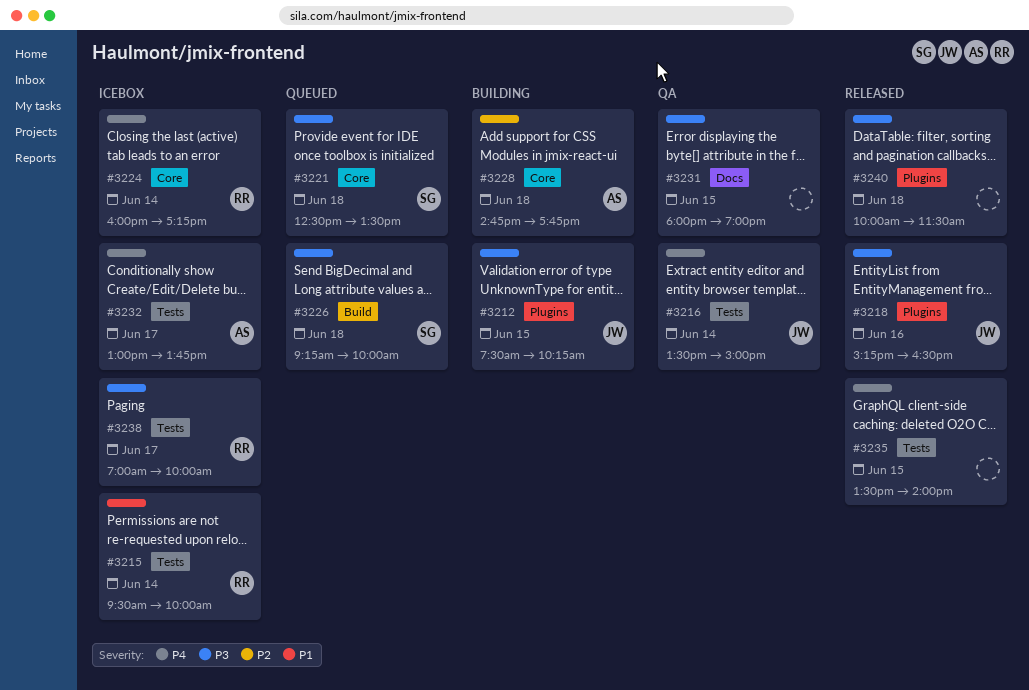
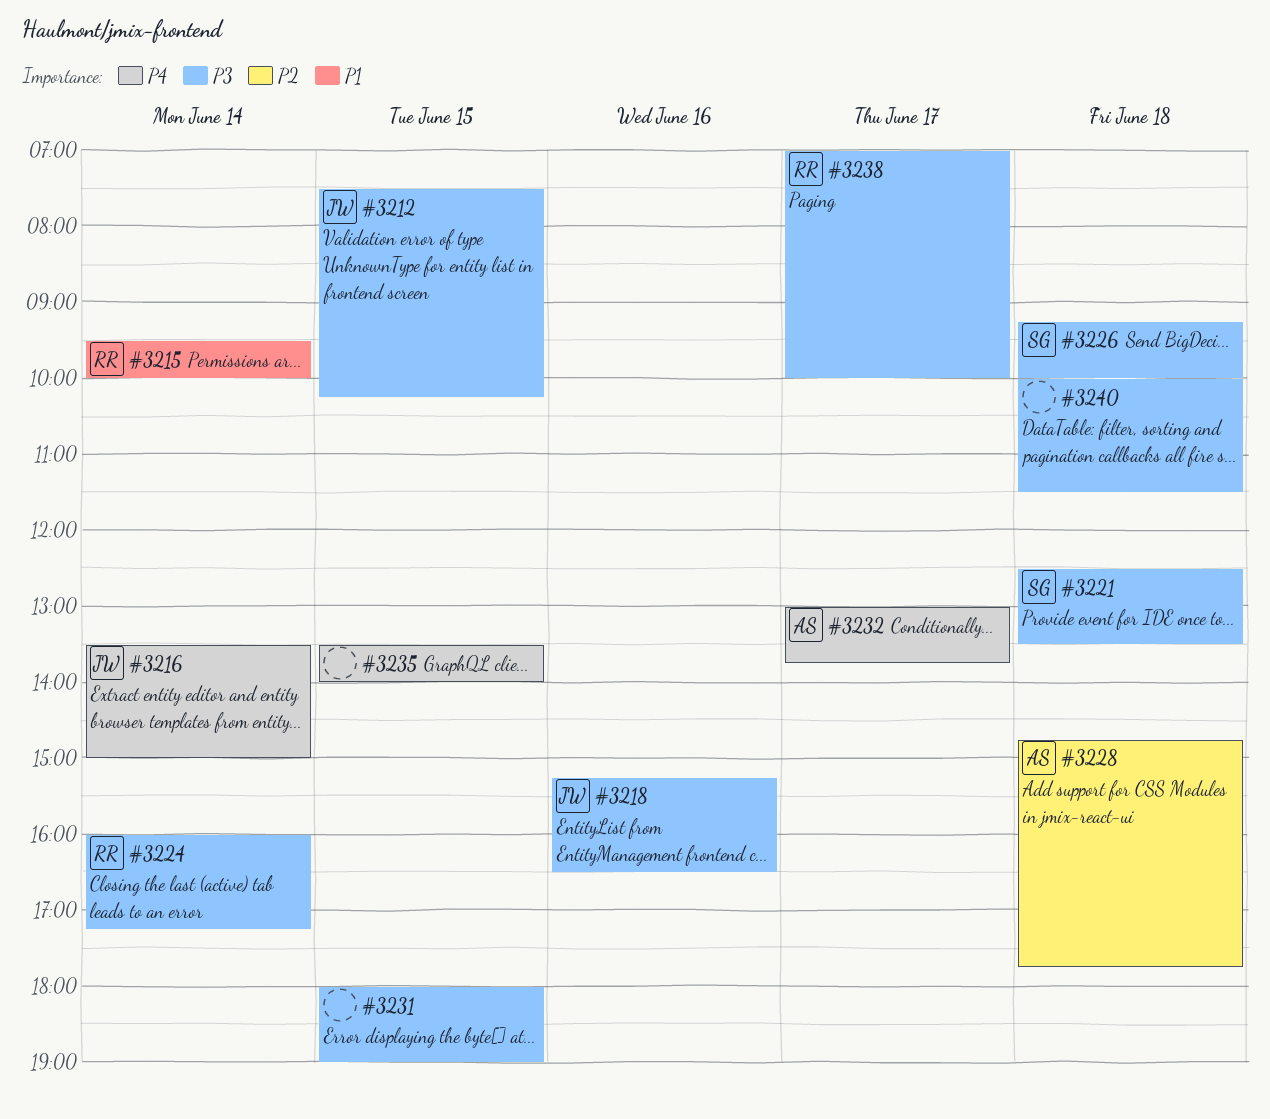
#3224, priority: P4 -> P3

